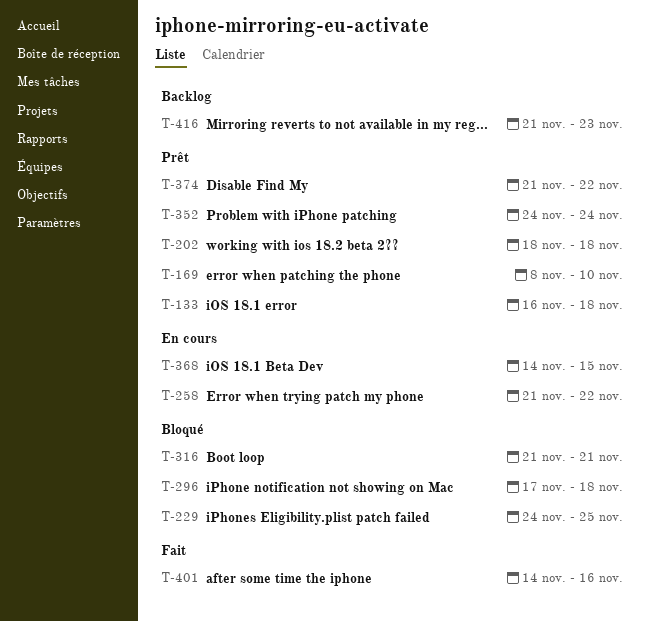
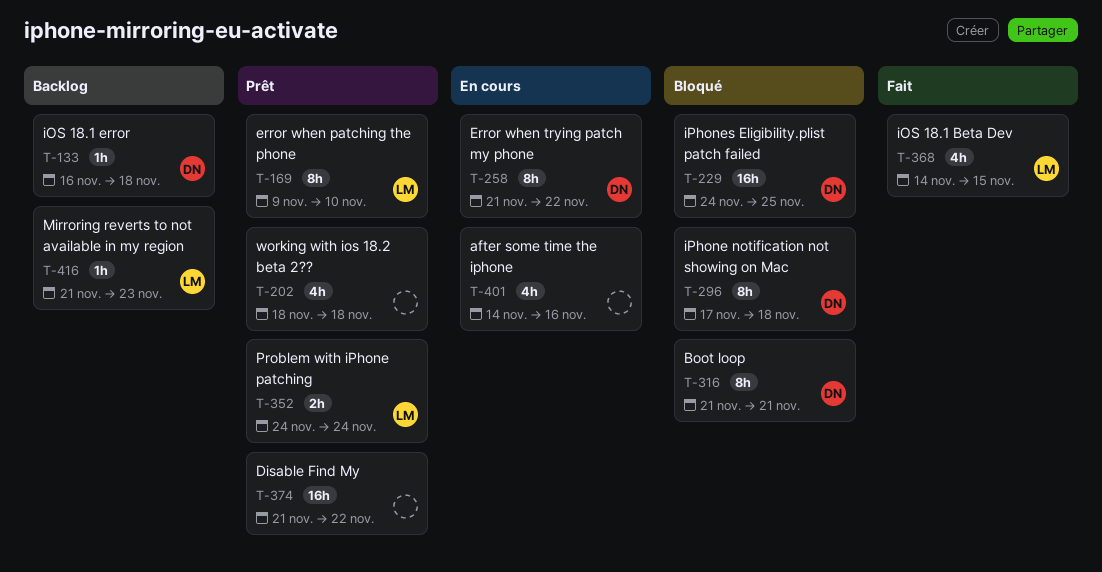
T-133, status: Prêt -> Backlog
T-169, start: Nov 8 -> Nov 9
T-368, status: En cours -> Fait
T-401, status: Fait -> En cours

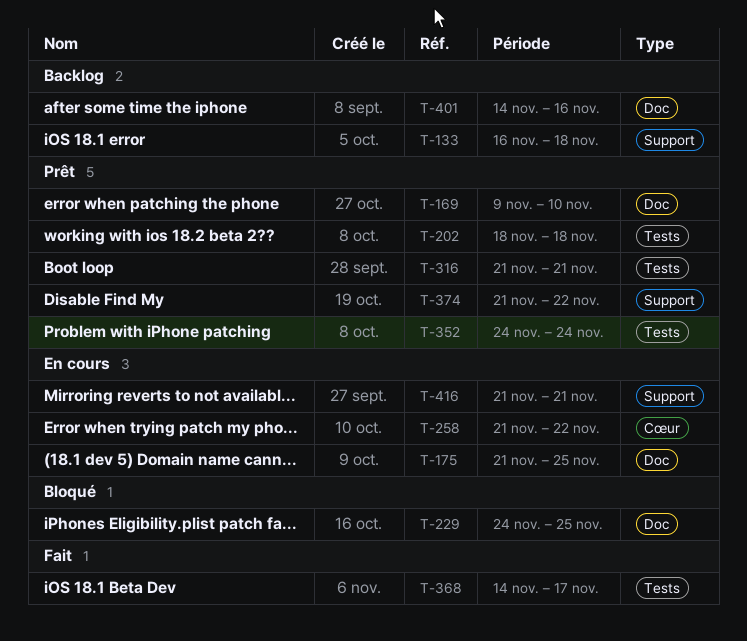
T-175: none -> present
T-296: present -> none
T-316, status: Bloqué -> Prêt
T-368, due: Nov 15 -> Nov 17
T-401, status: En cours -> Backlog
T-416, status: Backlog -> En cours
T-416, due: Nov 23 -> Nov 21

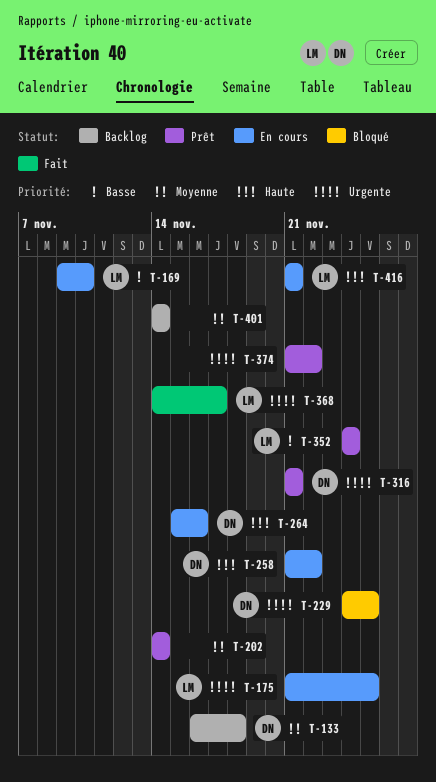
T-169, status: Prêt -> En cours
T-202, start: Nov 18 -> Nov 14
T-202, due: Nov 18 -> Nov 14
T-264: none -> present
T-401, due: Nov 16 -> Nov 14

